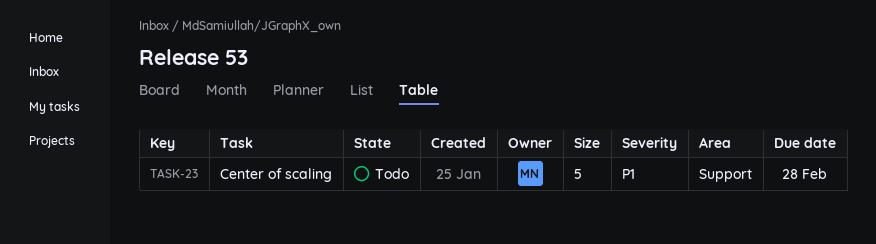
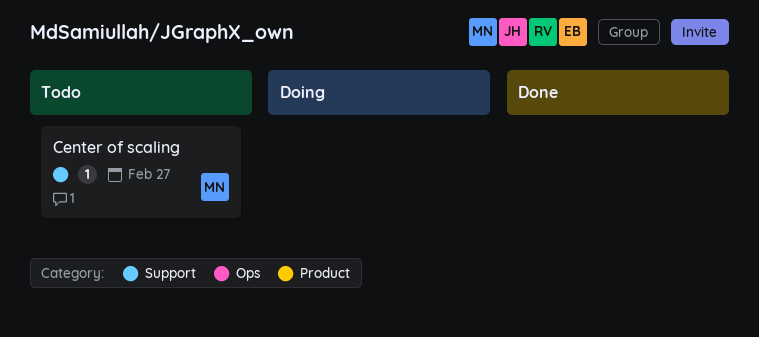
Center of scaling, estimate: 5 -> 1
Center of scaling, due: Feb 28 -> Feb 27

